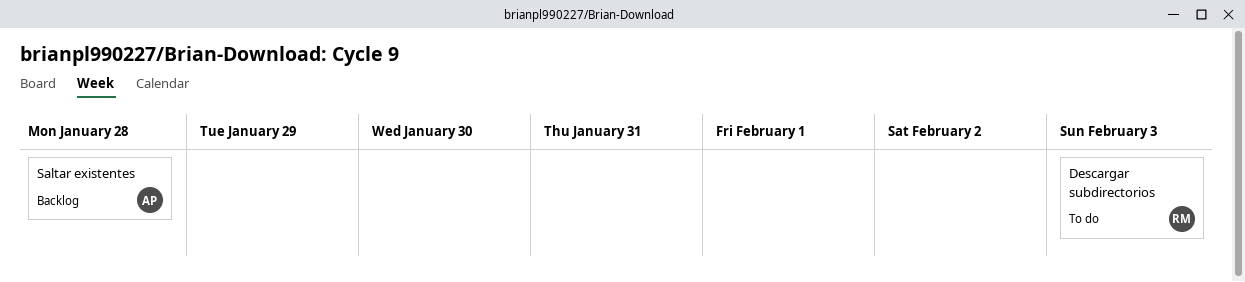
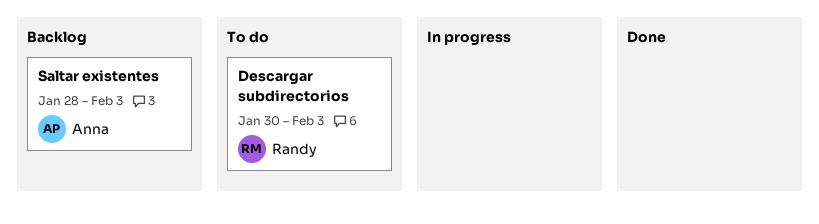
Saltar existentes, due: Jan 28 -> Feb 3

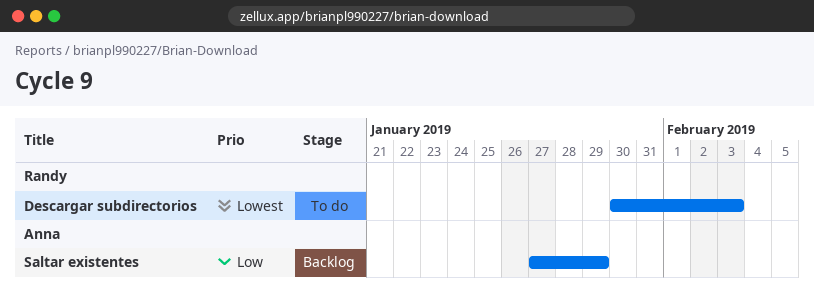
Saltar existentes, start: Jan 28 -> Jan 27
Saltar existentes, due: Feb 3 -> Jan 29

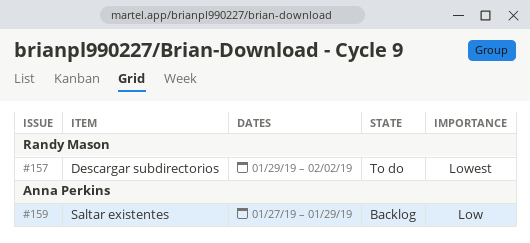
Descargar subdirectorios, start: Jan 30 -> Jan 29
Descargar subdirectorios, due: Feb 3 -> Feb 2

